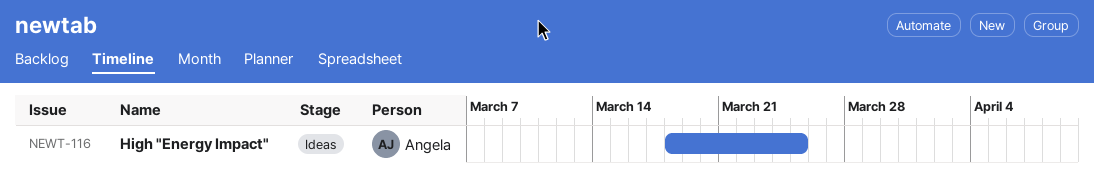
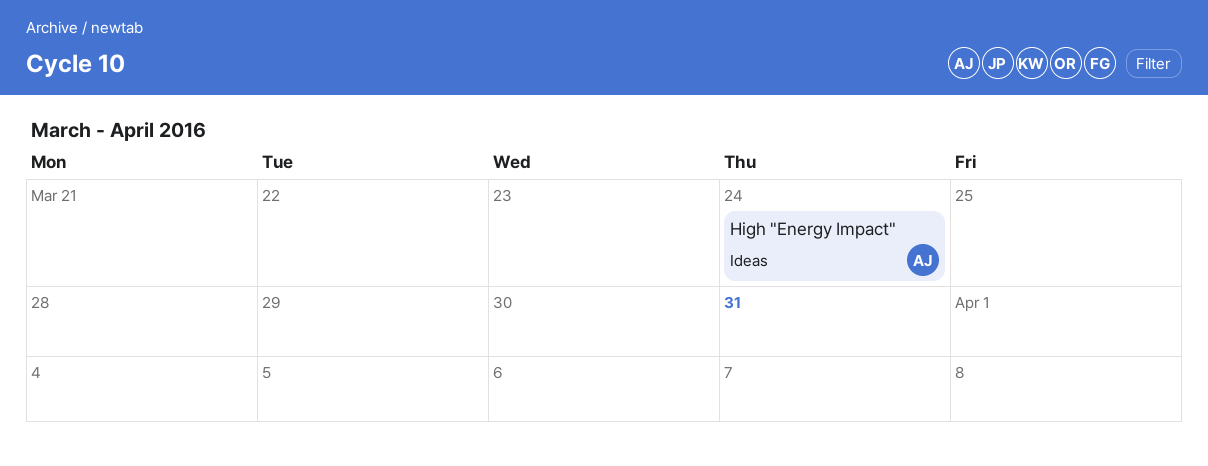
High "Energy Impact", due: Mar 25 -> Mar 24

